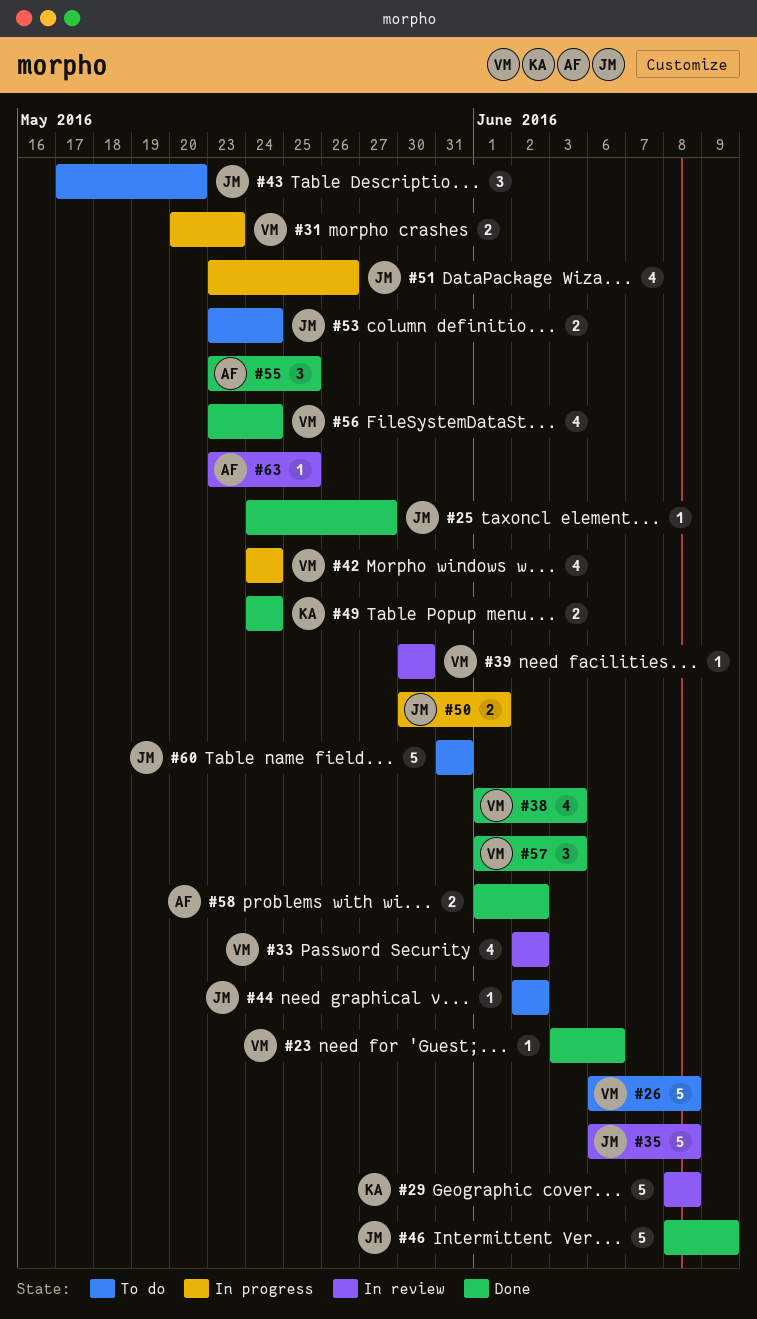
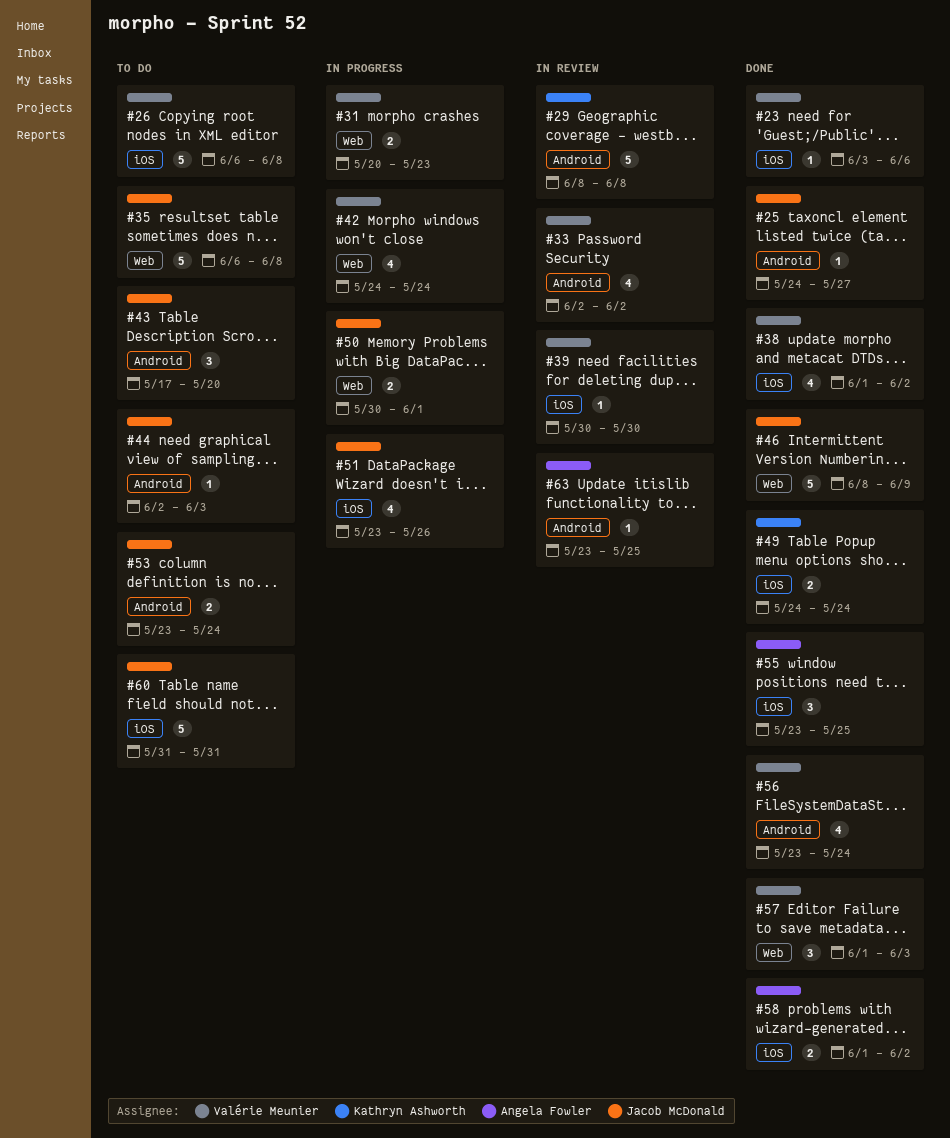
#35, status: In review -> To do
#38, due: Jun 3 -> Jun 2
#44, due: Jun 2 -> Jun 3

